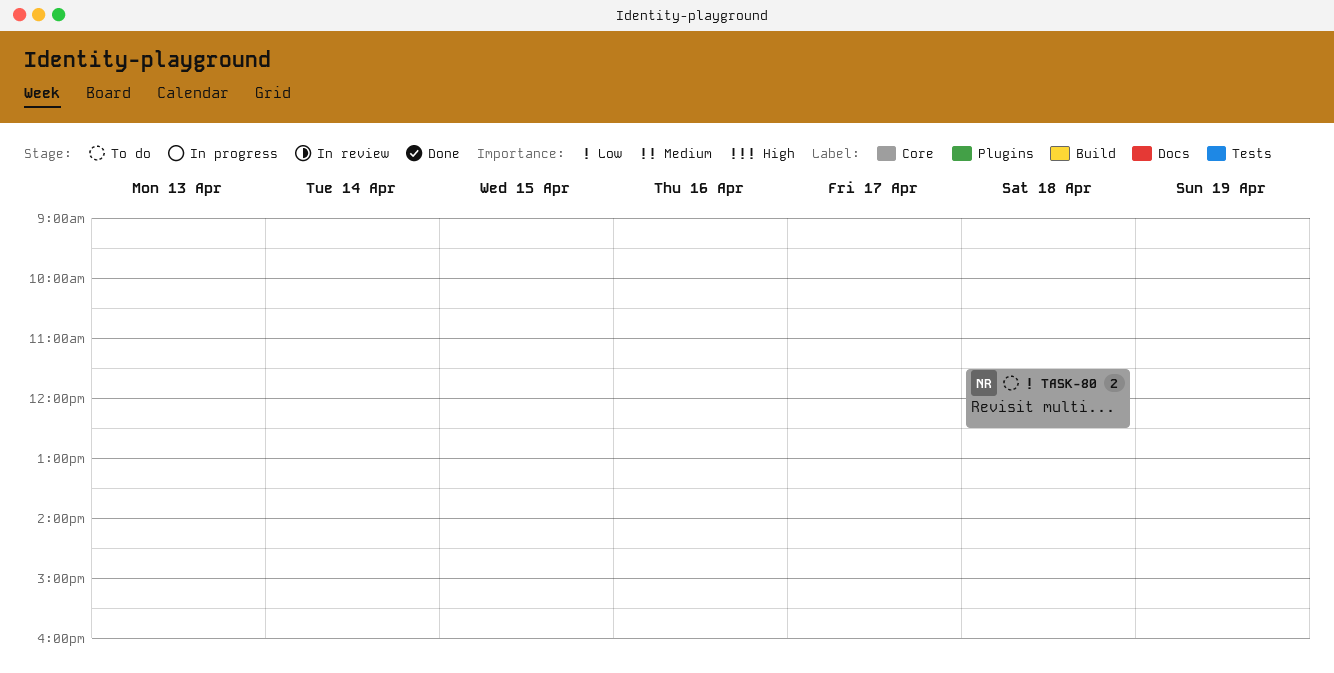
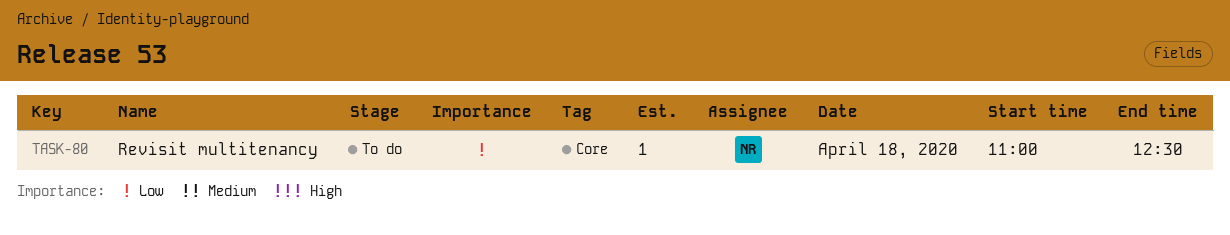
TASK-80, estimate: 2 -> 1
TASK-80, begins: 11:30 -> 11:00

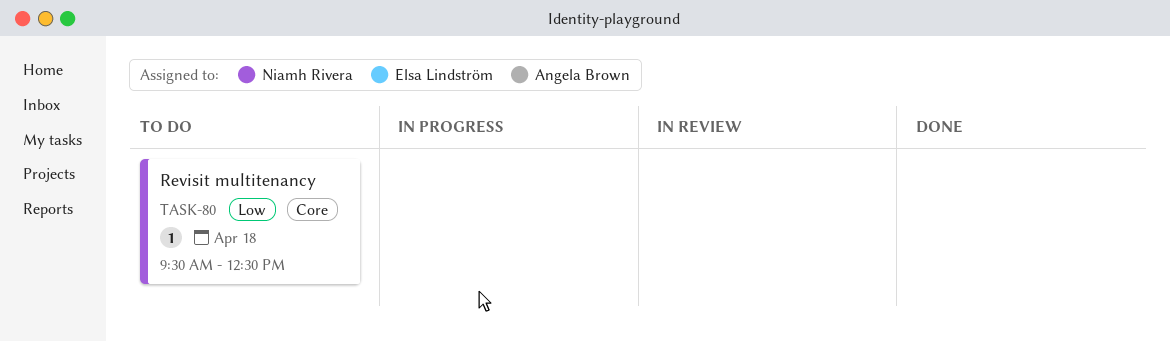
TASK-80, begins: 11:00 -> 09:30

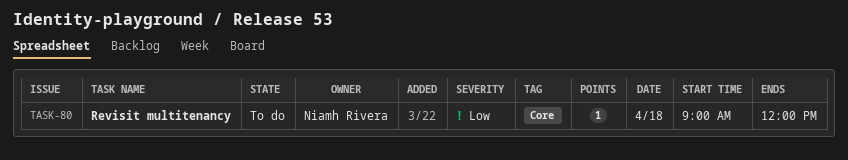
TASK-80, begins: 09:30 -> 09:00
TASK-80, ends: 12:30 -> 12:00

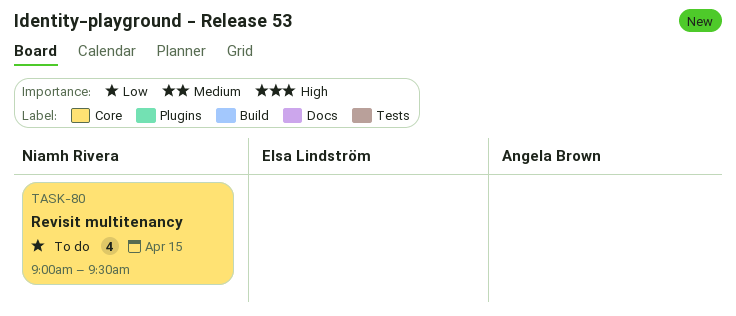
TASK-80, estimate: 1 -> 4
TASK-80, day: Apr 18 -> Apr 15
TASK-80, ends: 12:00 -> 09:30

